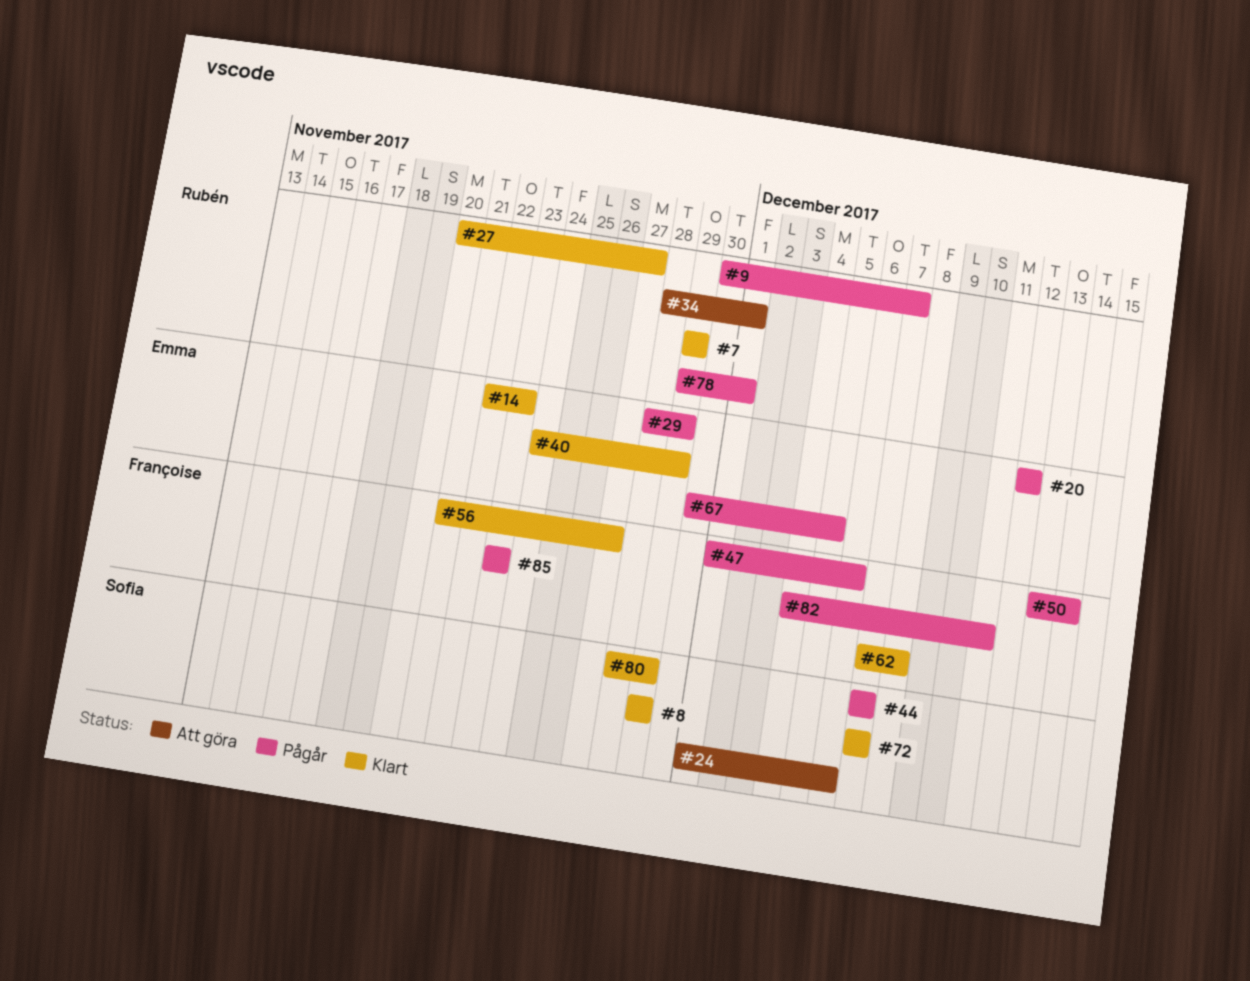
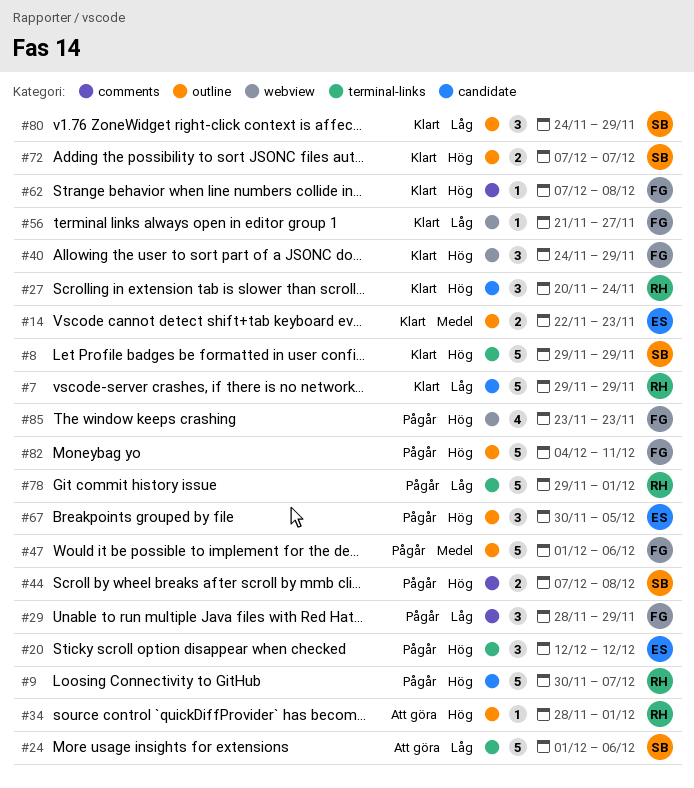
#27, due: Nov 27 -> Nov 24
#29, owner: Emma -> Françoise
#40, owner: Emma -> Françoise
#44, due: Dec 7 -> Dec 8
#50: present -> none
#80, start: Nov 28 -> Nov 24

